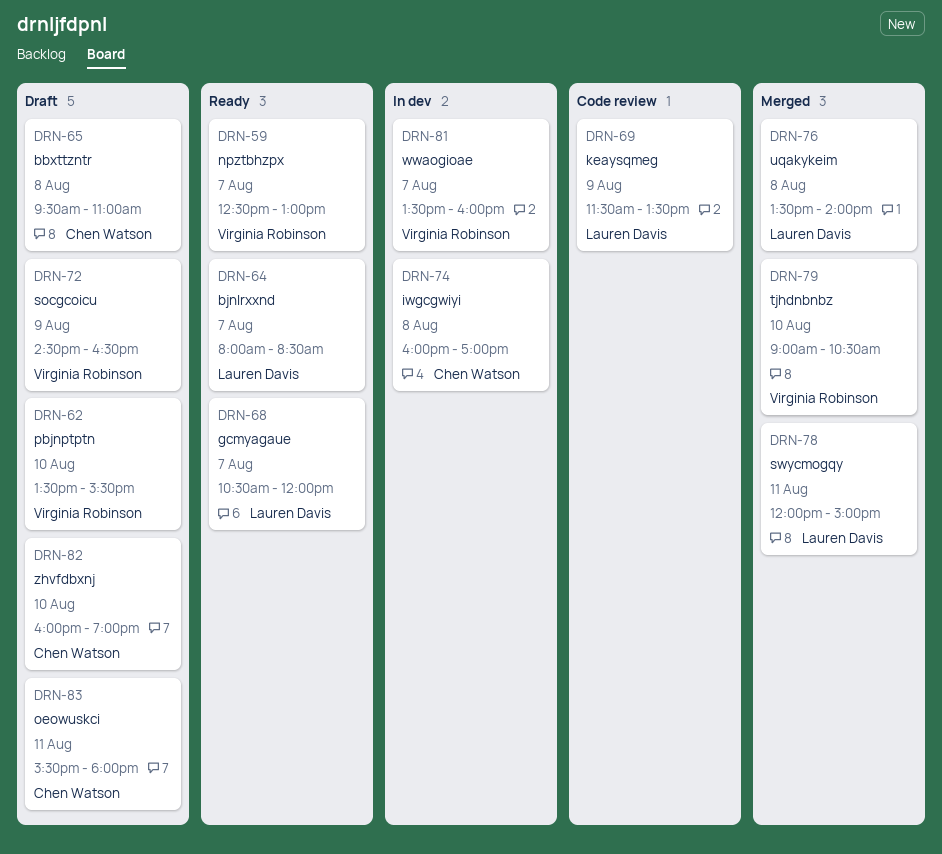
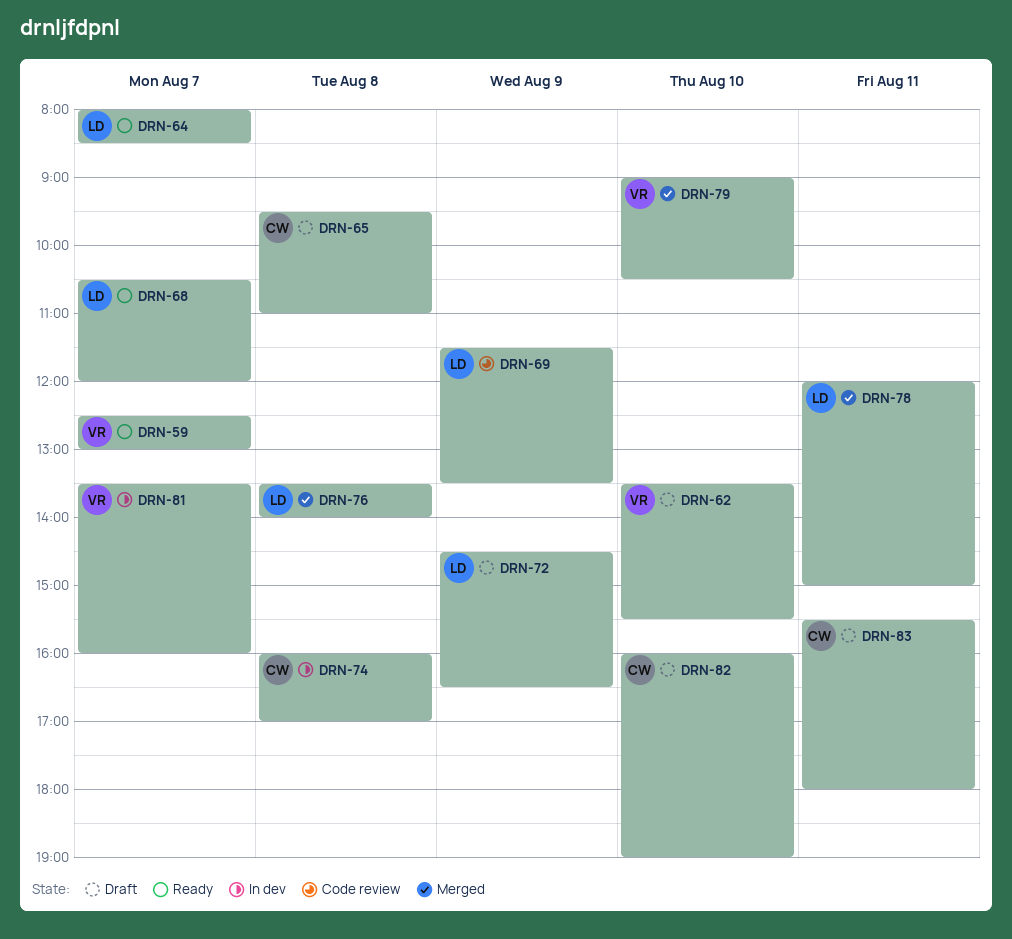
DRN-72, owner: Virginia Robinson -> Lauren Davis

